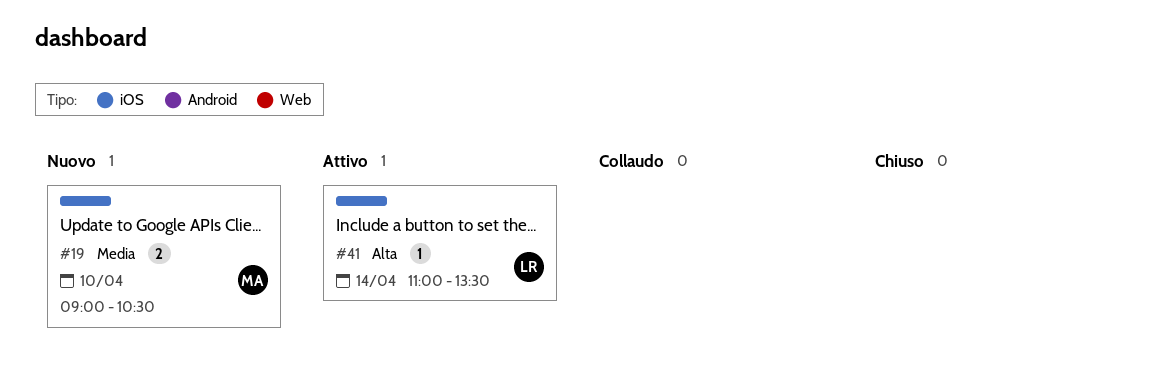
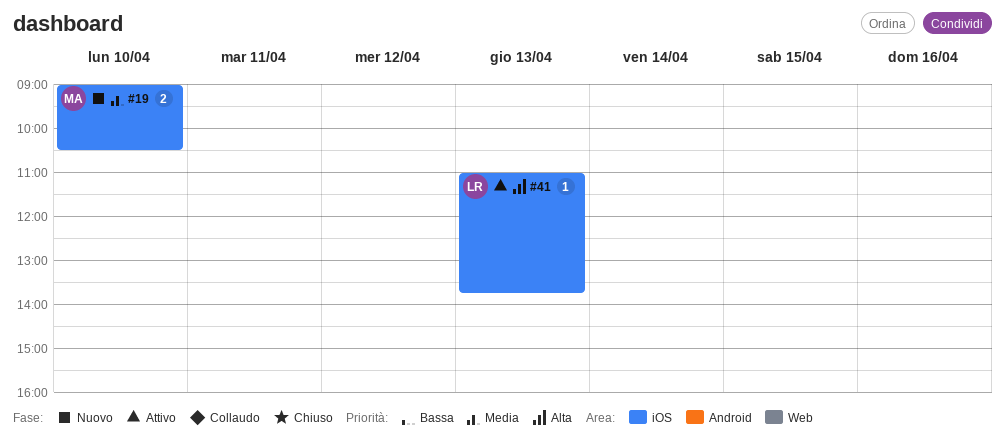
#41, day: Apr 14 -> Apr 13
#41, ends: 13:30 -> 13:45

